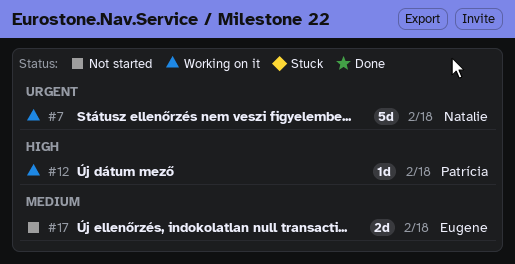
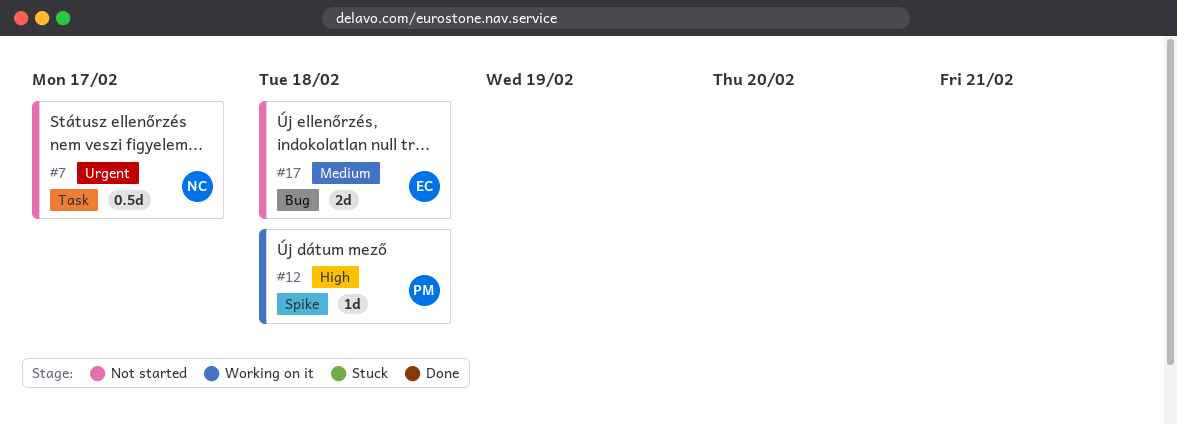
#7, status: Working on it -> Not started
#7, estimate: 5d -> 0.5d
#7, due: Feb 18 -> Feb 17

